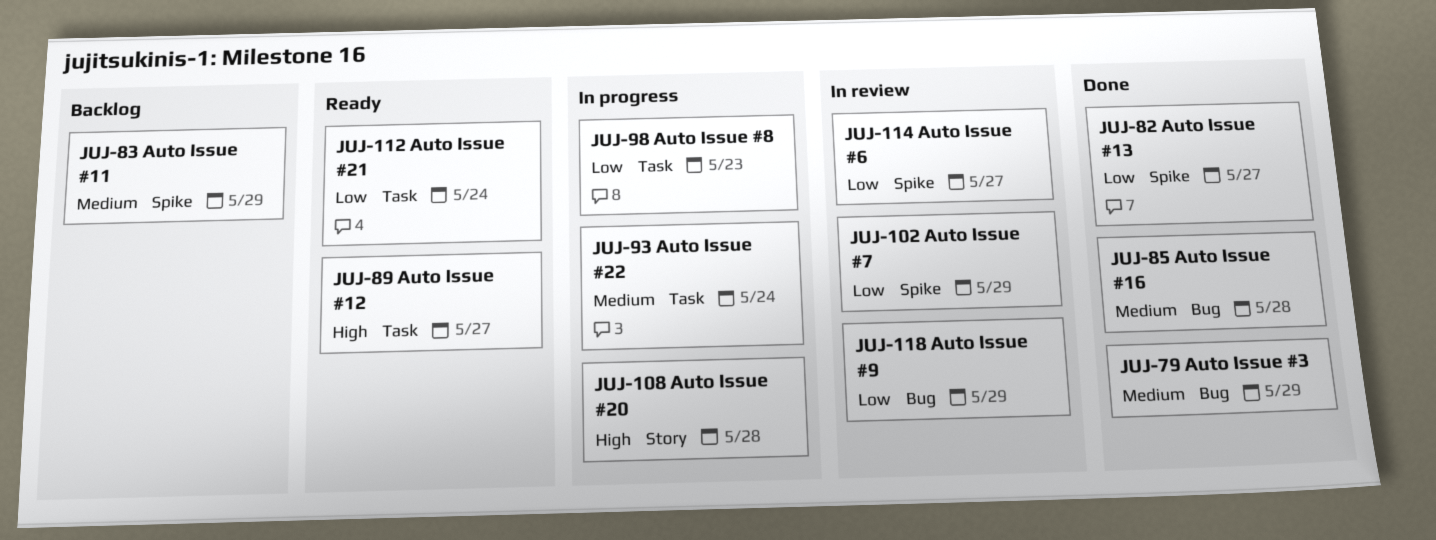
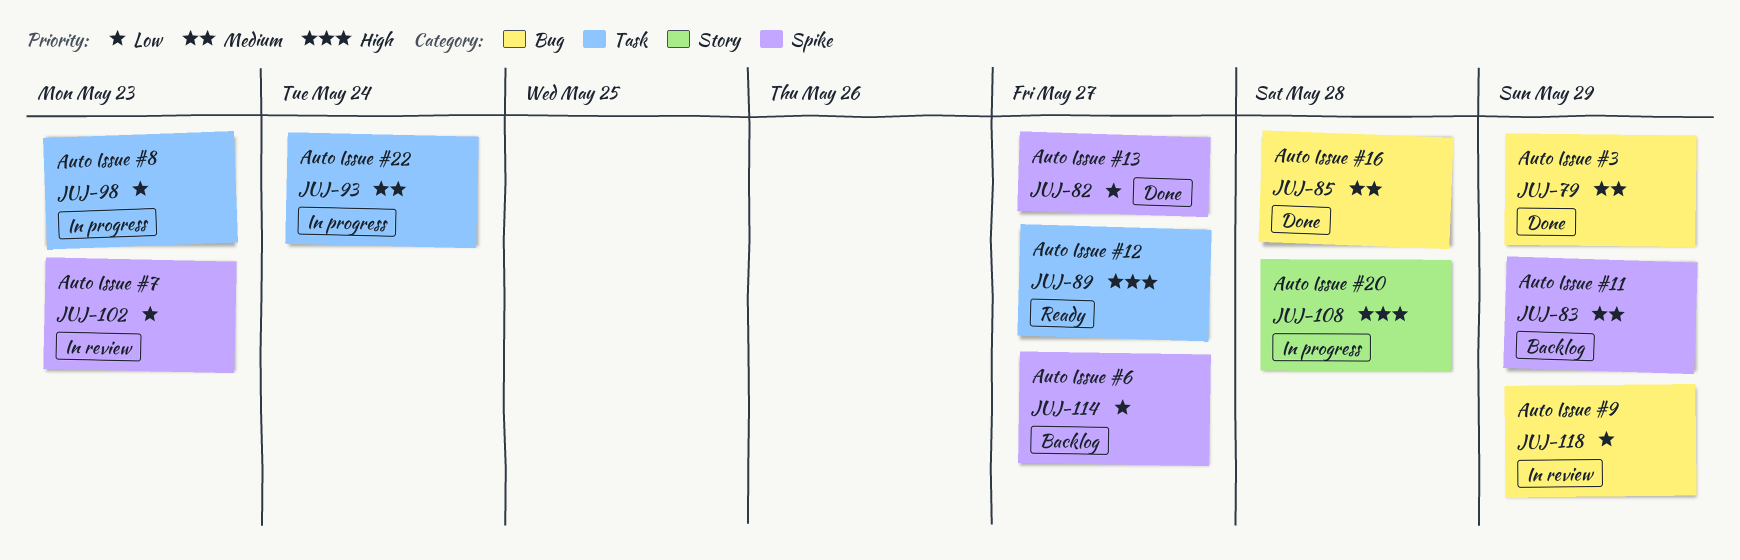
JUJ-102, due: May 29 -> May 23
JUJ-112: present -> none
JUJ-114, status: In review -> Backlog

